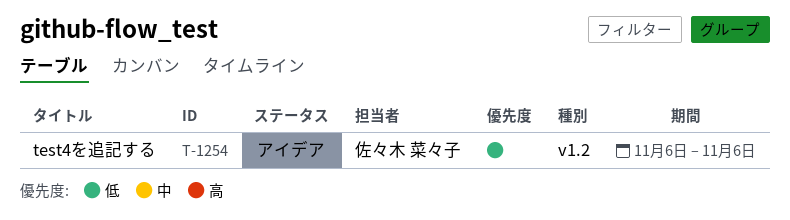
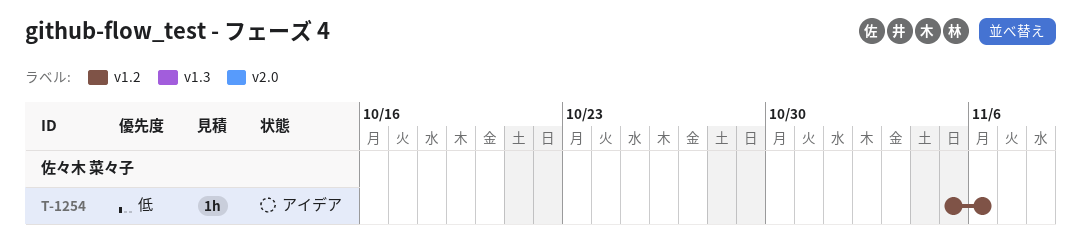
T-1254, start: Nov 6 -> Nov 5

